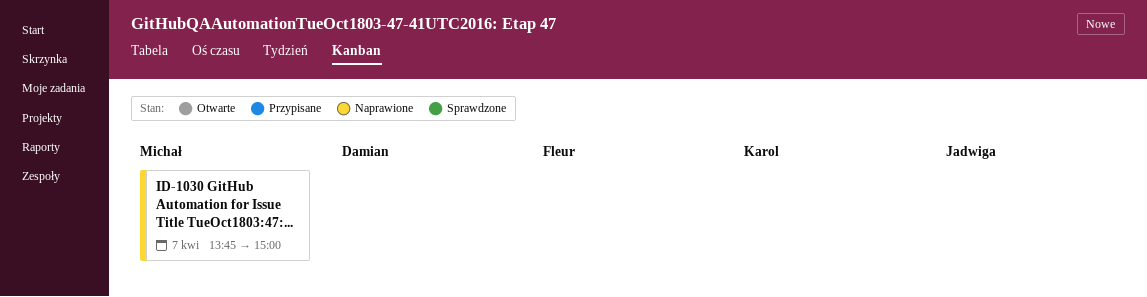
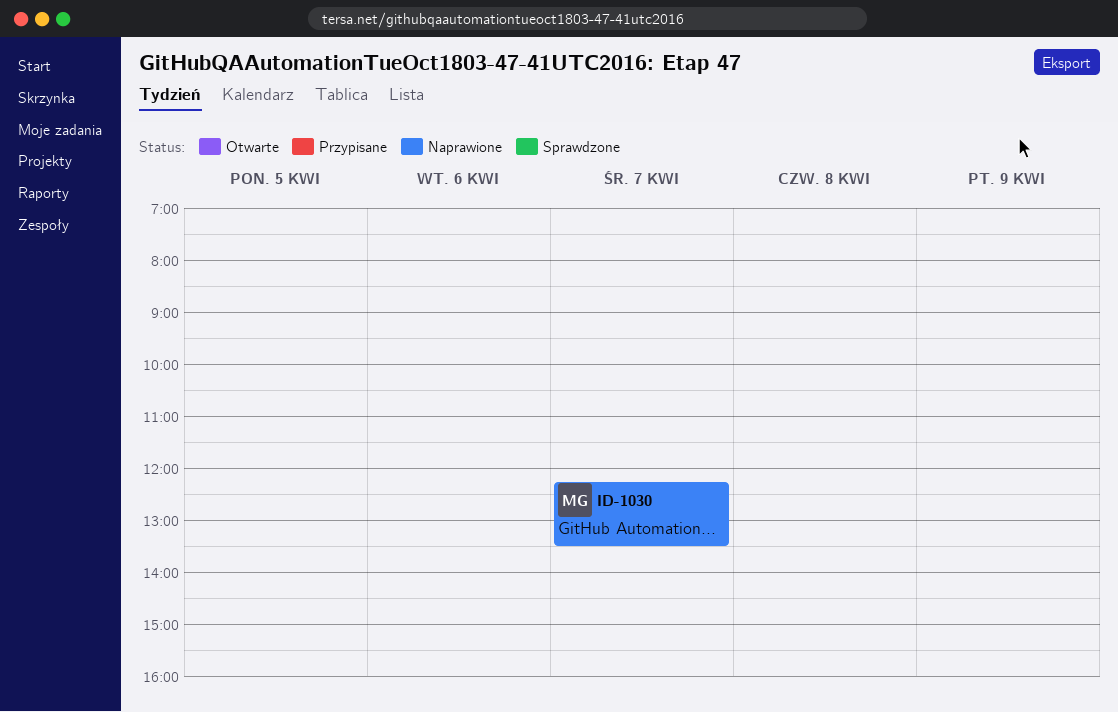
ID-1030, begins: 13:45 -> 12:15
ID-1030, ends: 15:00 -> 13:30

